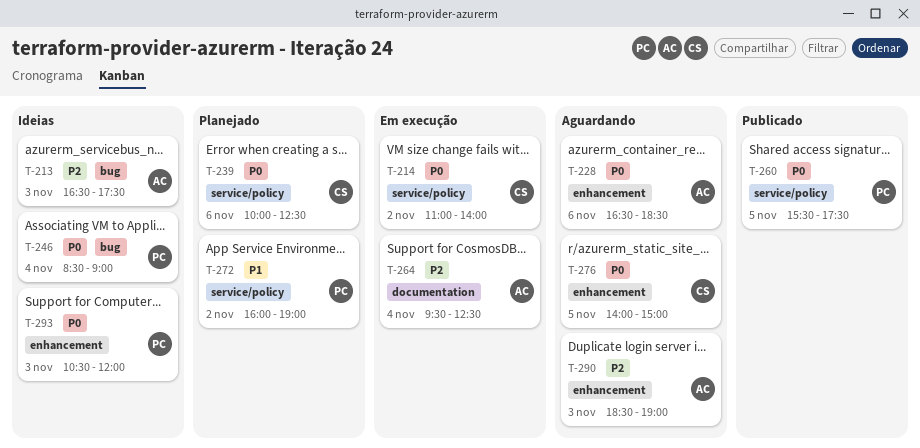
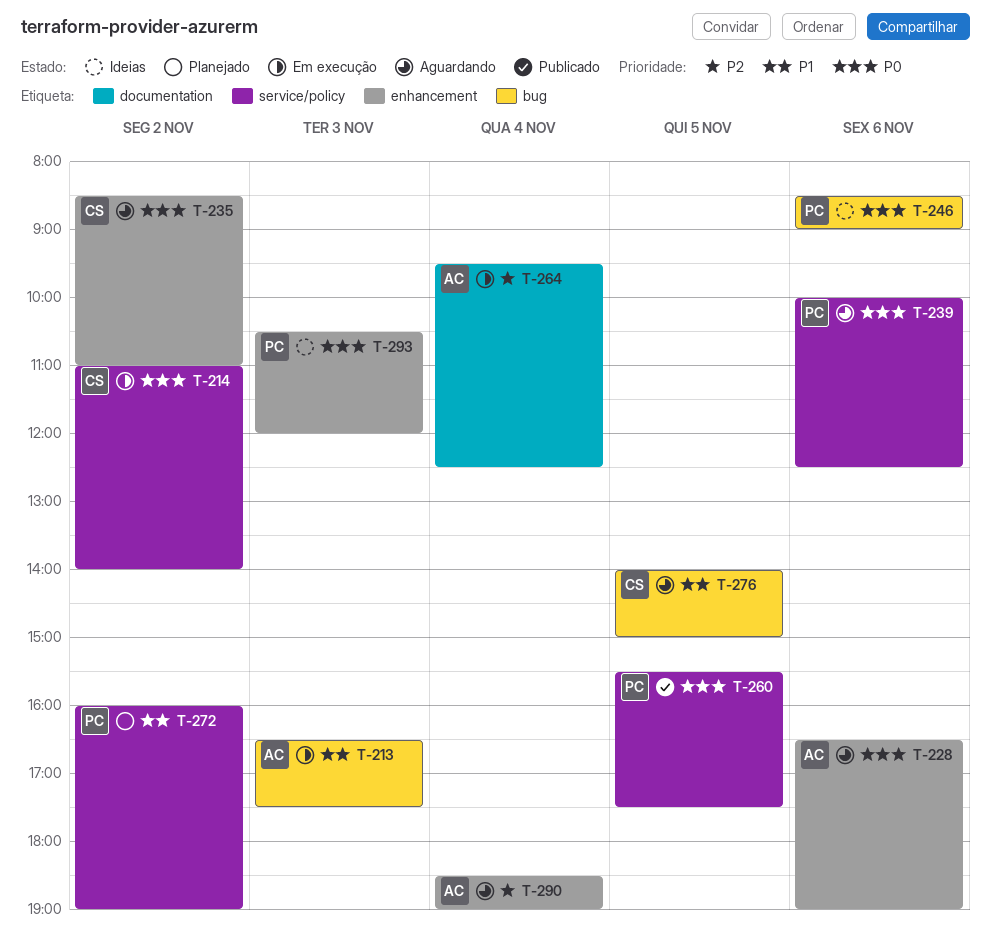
T-213, status: Ideias -> Em execução
T-213, priority: P2 -> P1
T-228, ends: 18:30 -> 19:00
T-235: none -> present
T-239, status: Planejado -> Aguardando
T-239, owner: CS -> PC
T-246, day: Nov 4 -> Nov 6
T-276, priority: P0 -> P1
T-276, label: enhancement -> bug
T-290, day: Nov 3 -> Nov 4

